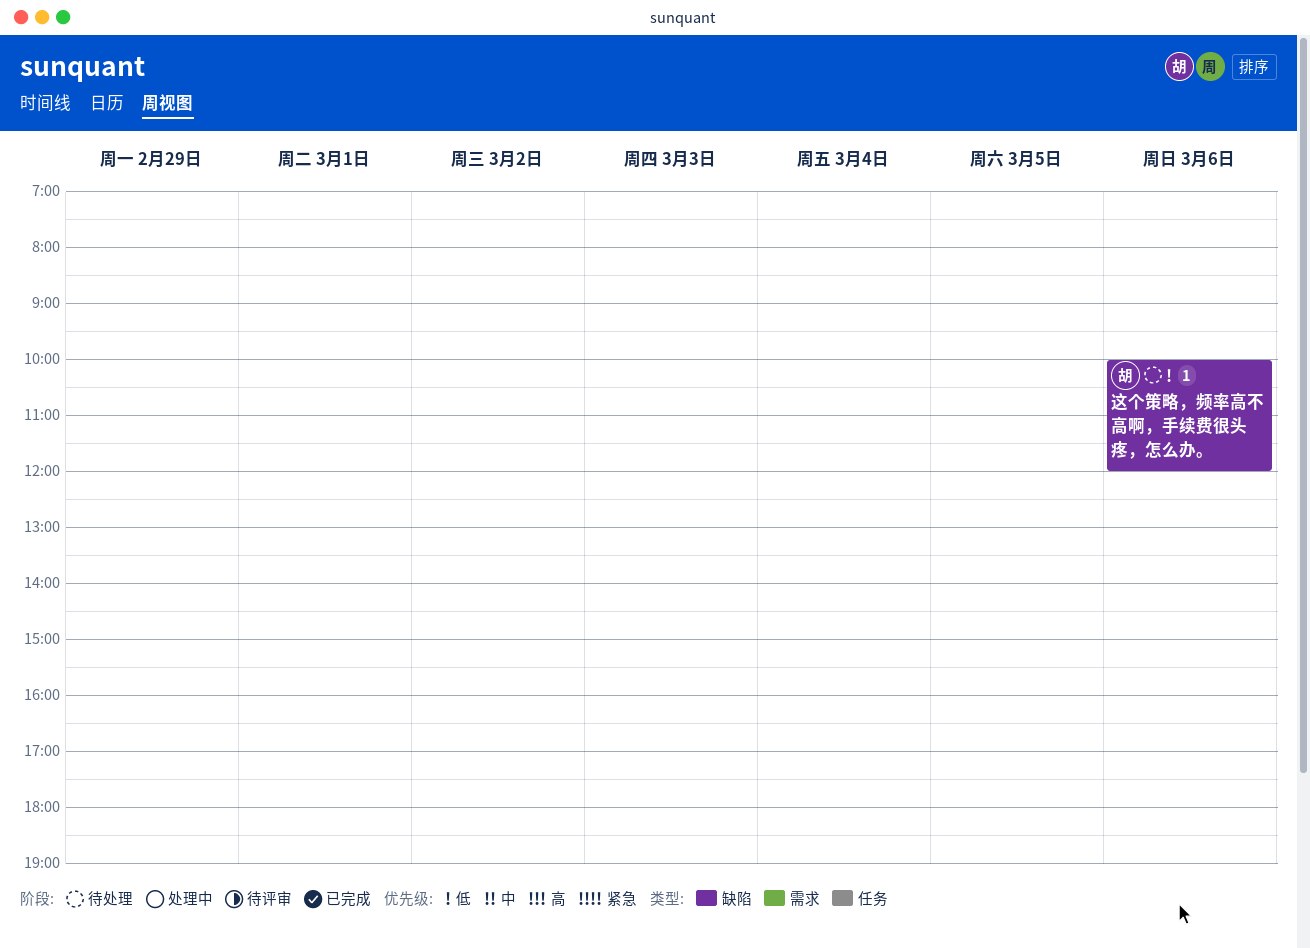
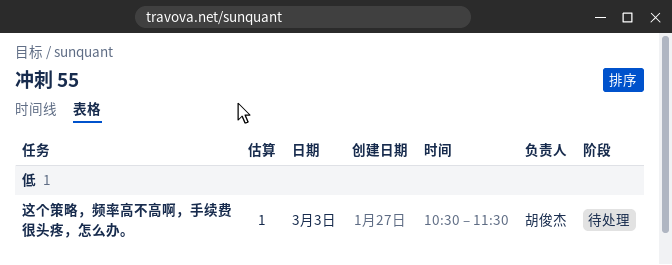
这个策略，频率高不高啊，手续费很头疼，怎么办。, day: Mar 6 -> Mar 3
这个策略，频率高不高啊，手续费很头疼，怎么办。, begins: 10:00 -> 10:30
这个策略，频率高不高啊，手续费很头疼，怎么办。, ends: 12:00 -> 11:30

